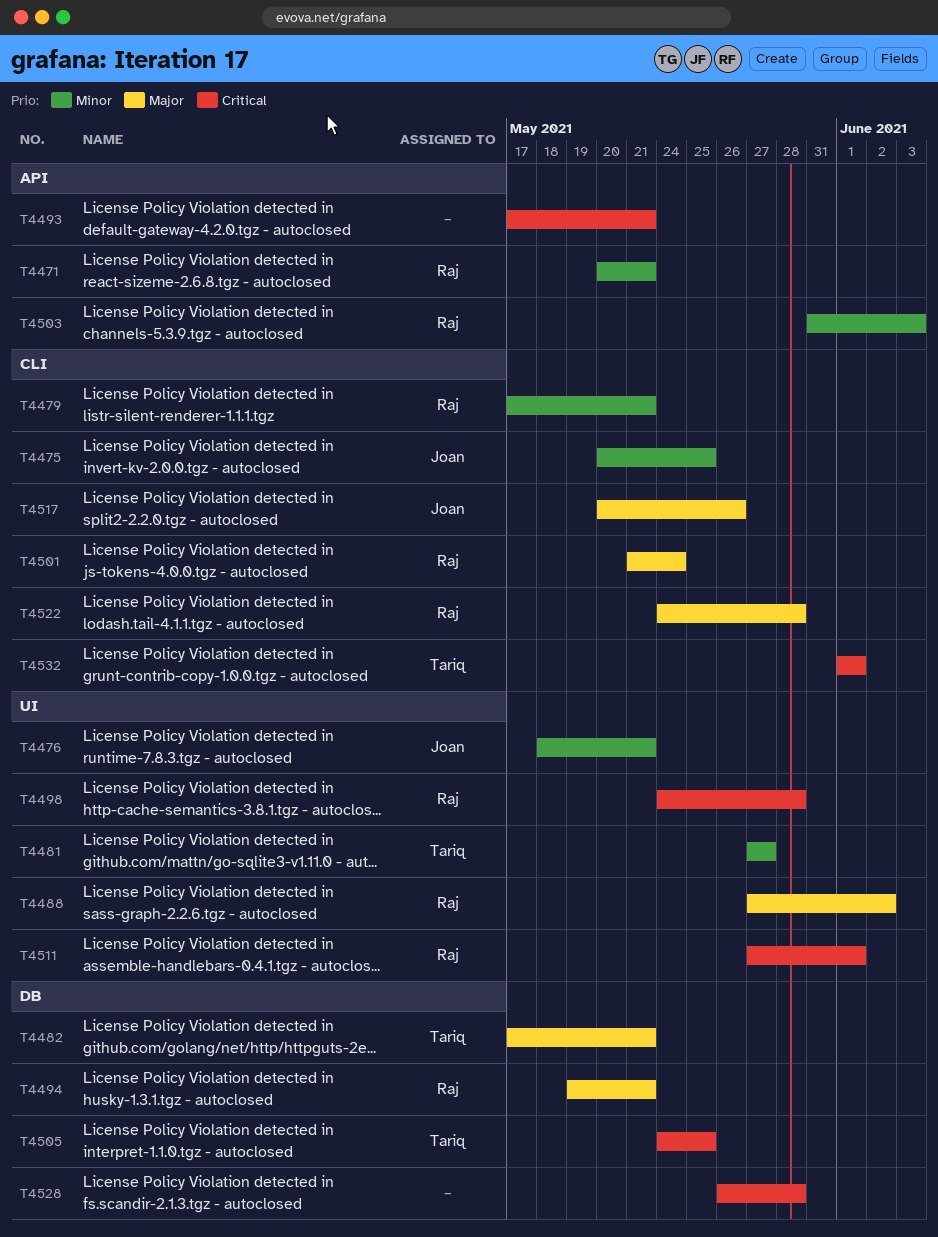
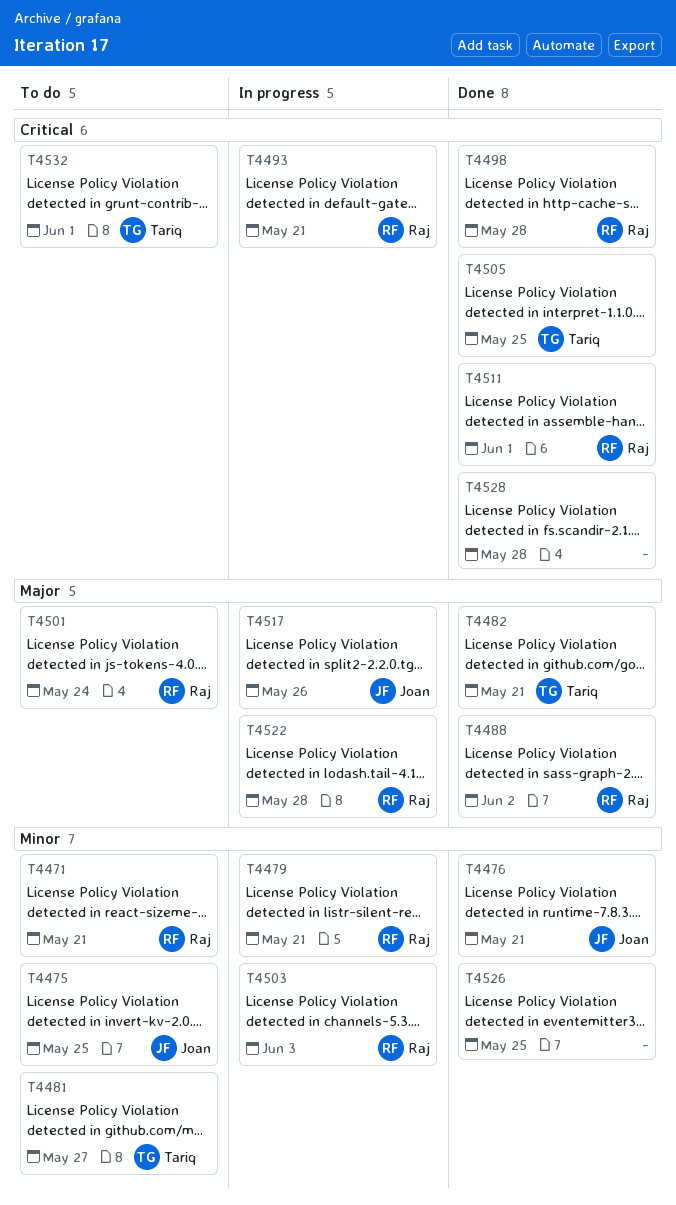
T4493, owner: none -> Raj
T4494: present -> none
T4526: none -> present

